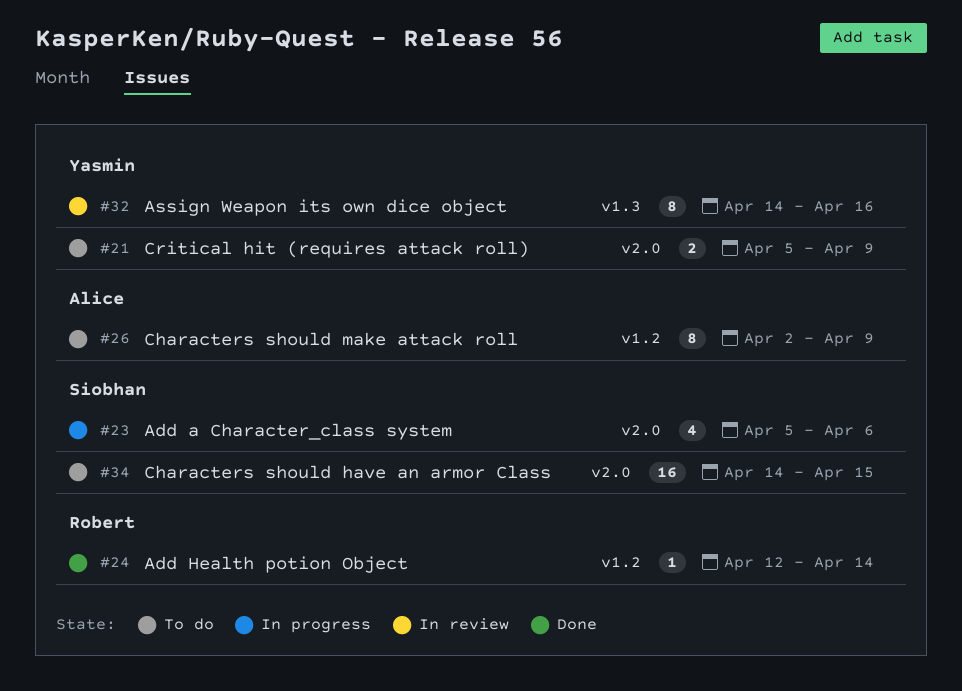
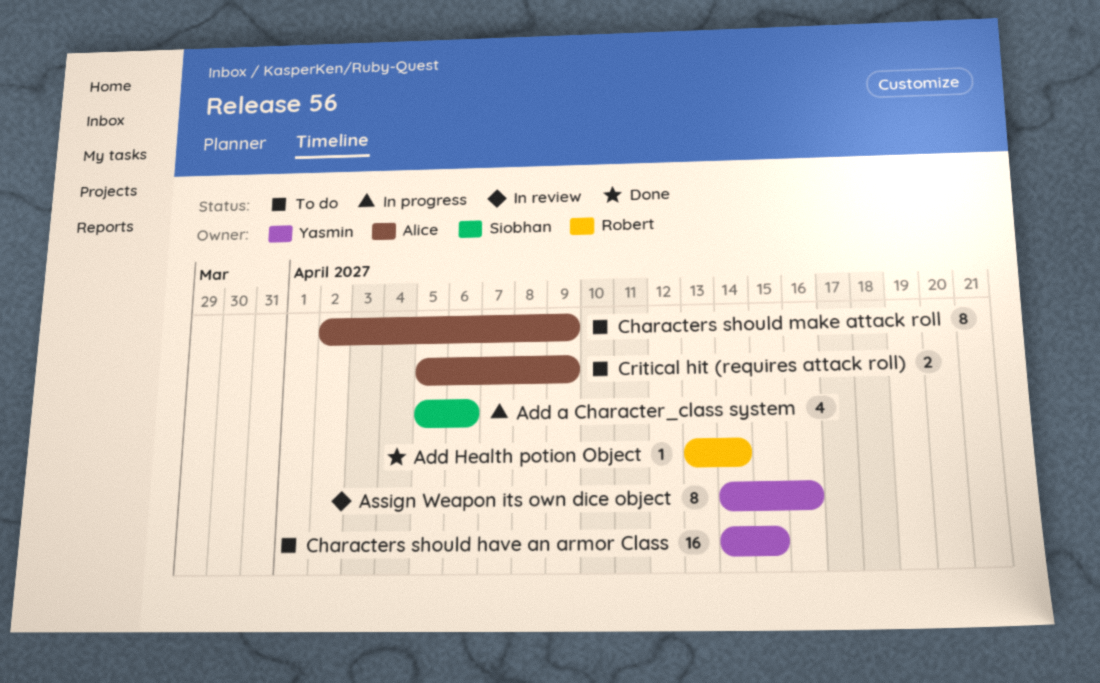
Add Health potion Object, start: Apr 12 -> Apr 13
Characters should have an armor Class, owner: Siobhan -> Yasmin
Critical hit (requires attack roll), owner: Yasmin -> Alice

